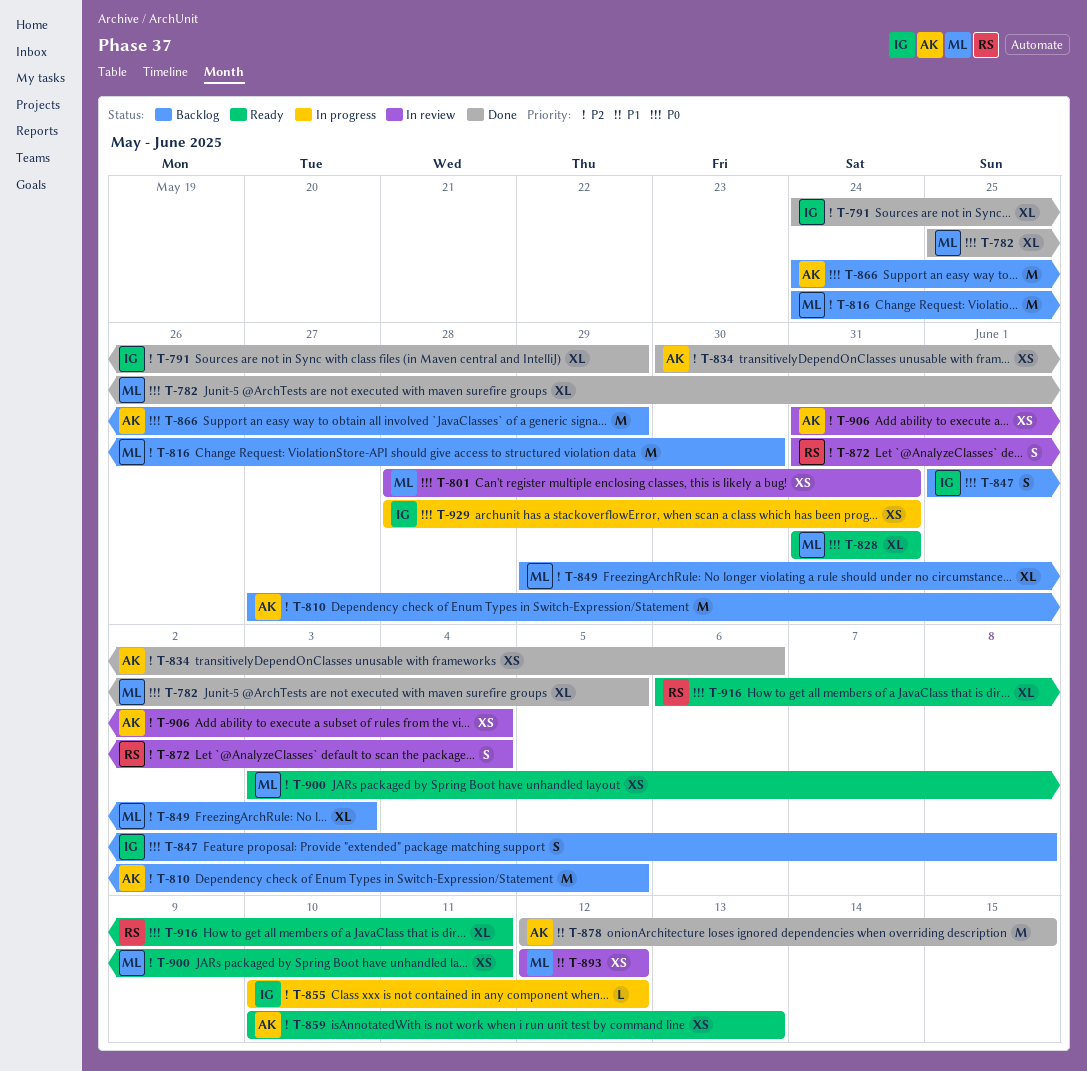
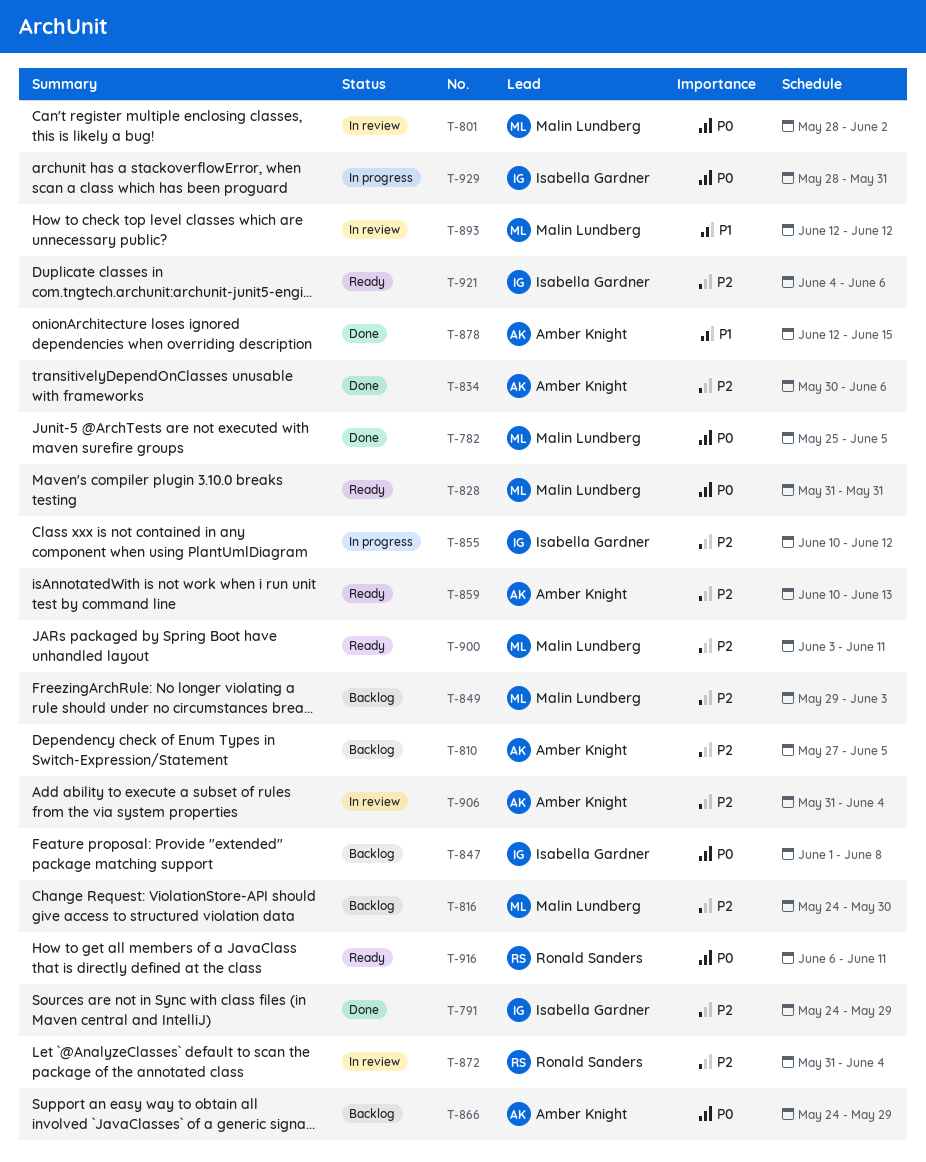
T-801, due: May 31 -> Jun 2
T-921: none -> present

